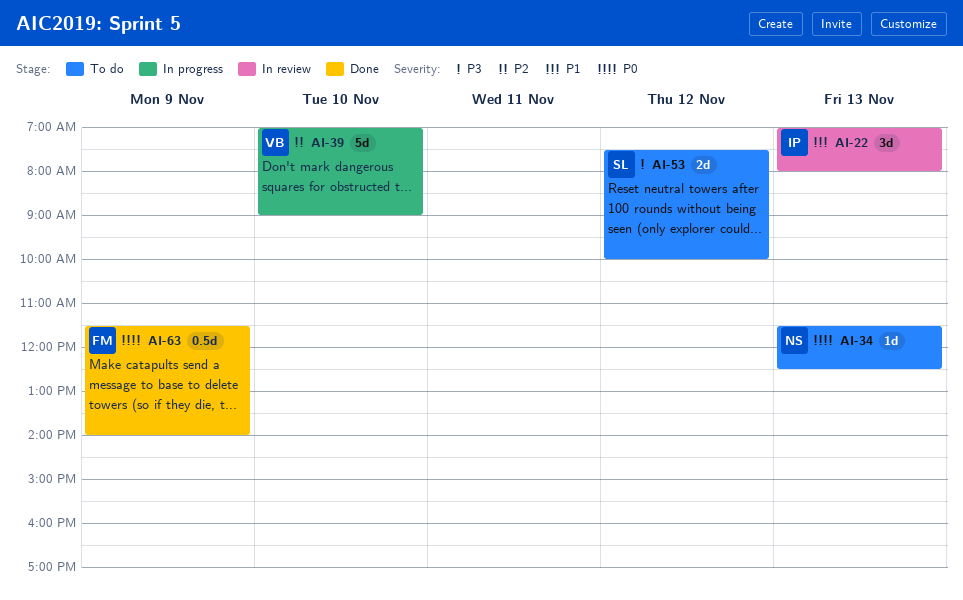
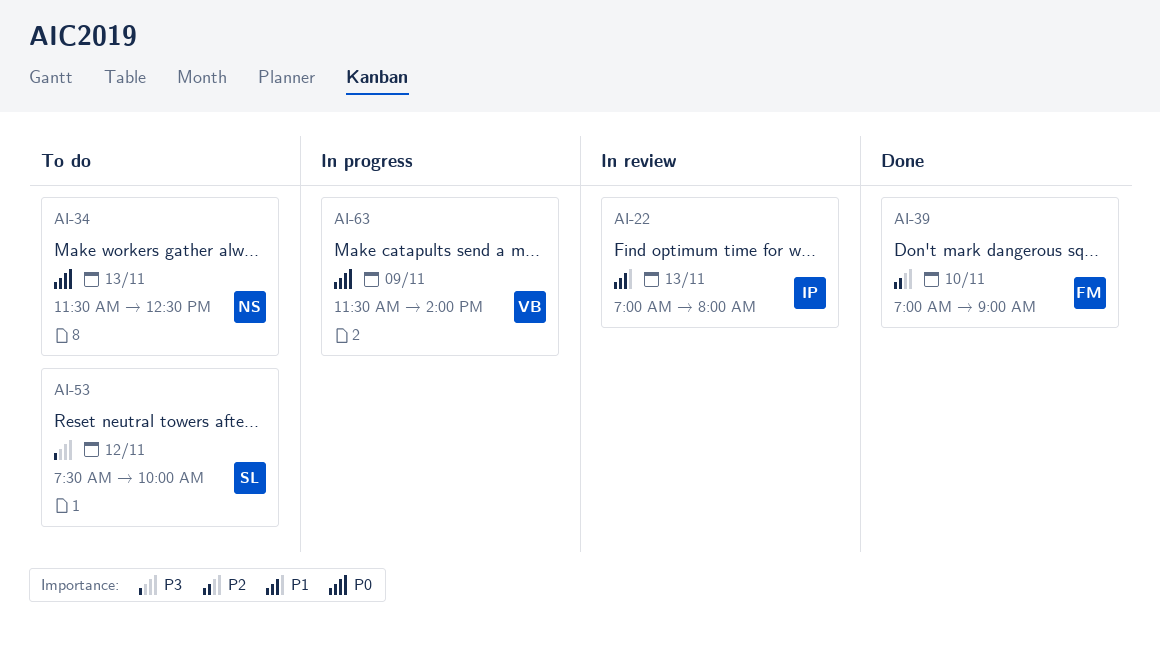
AI-39, status: In progress -> Done
AI-39, owner: VB -> FM
AI-63, status: Done -> In progress
AI-63, owner: FM -> VB

